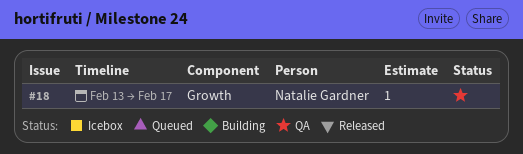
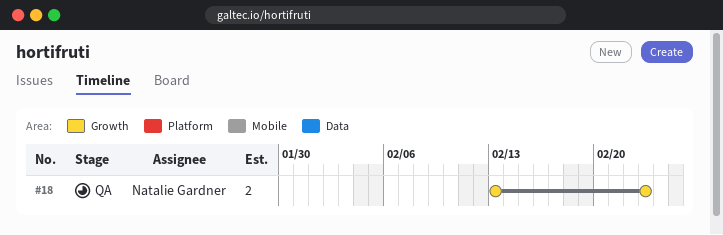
#18, estimate: 1 -> 2
#18, due: Feb 17 -> Feb 23

